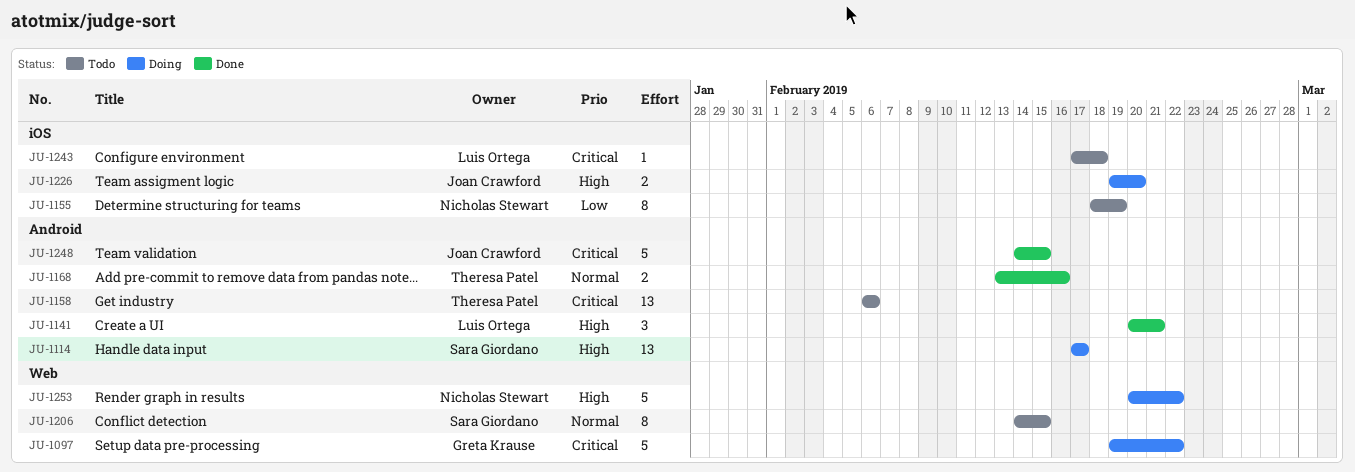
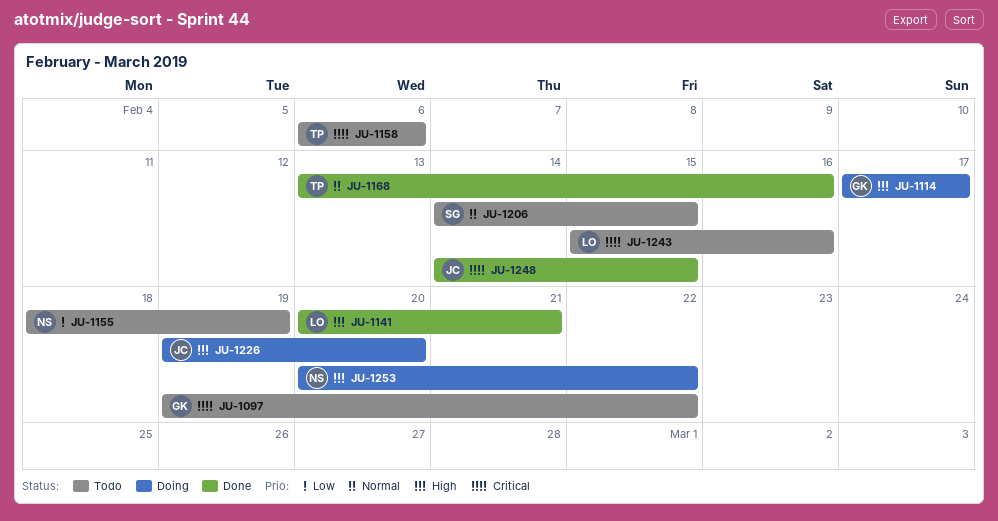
JU-1097, status: Doing -> Todo
JU-1114, owner: Sara Giordano -> Greta Krause
JU-1243, start: Feb 17 -> Feb 15
JU-1243, due: Feb 18 -> Feb 16

